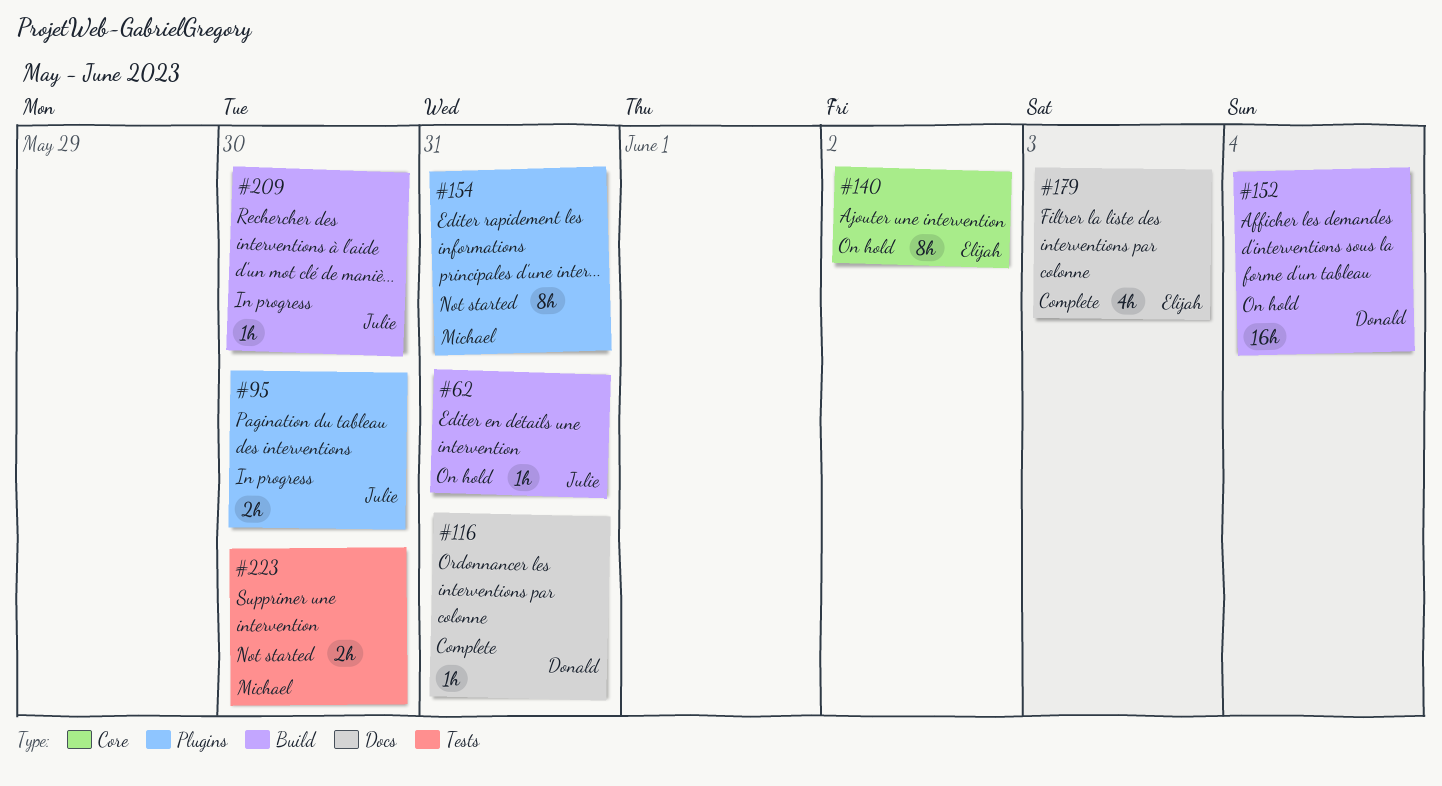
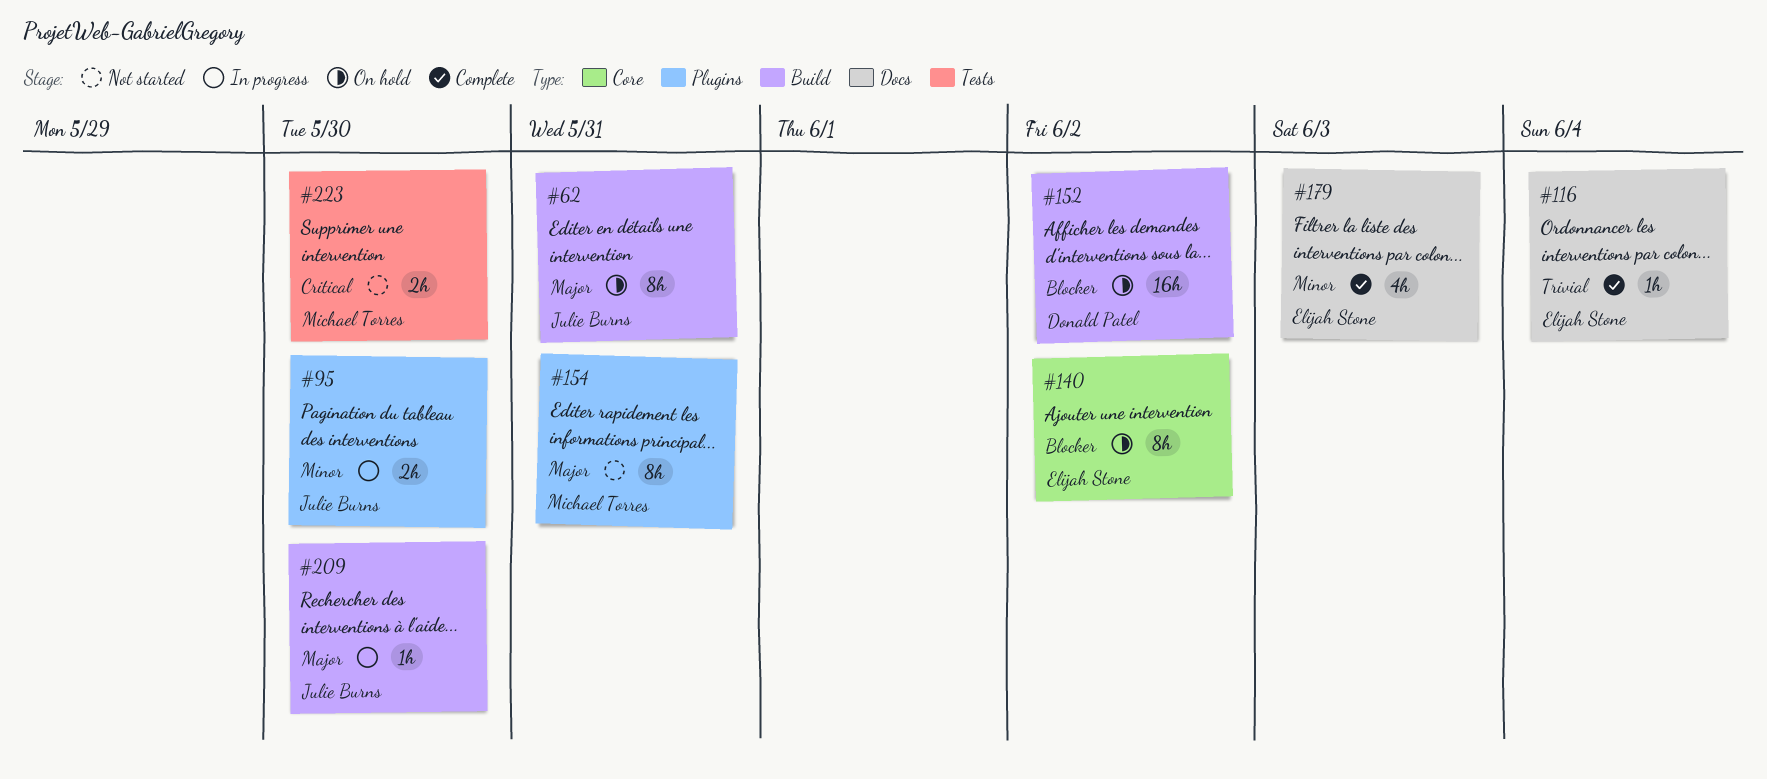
#62, estimate: 1h -> 8h
#116, owner: Donald Patel -> Elijah Stone
#116, due: May 31 -> Jun 4
#152, due: Jun 4 -> Jun 2

